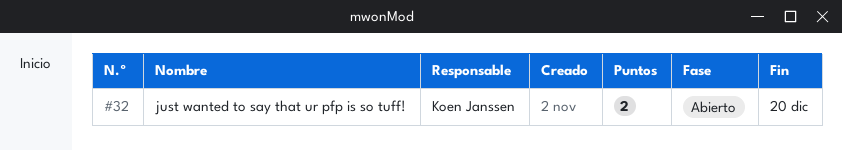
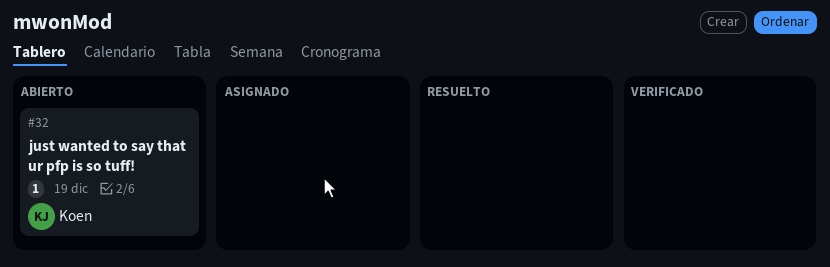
#32, estimate: 2 -> 1
#32, due: Dec 20 -> Dec 19

